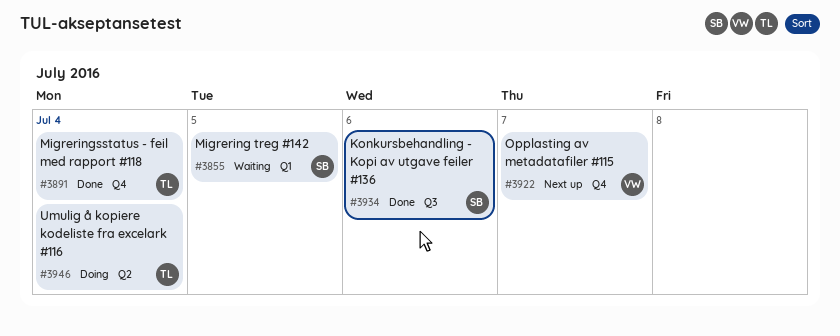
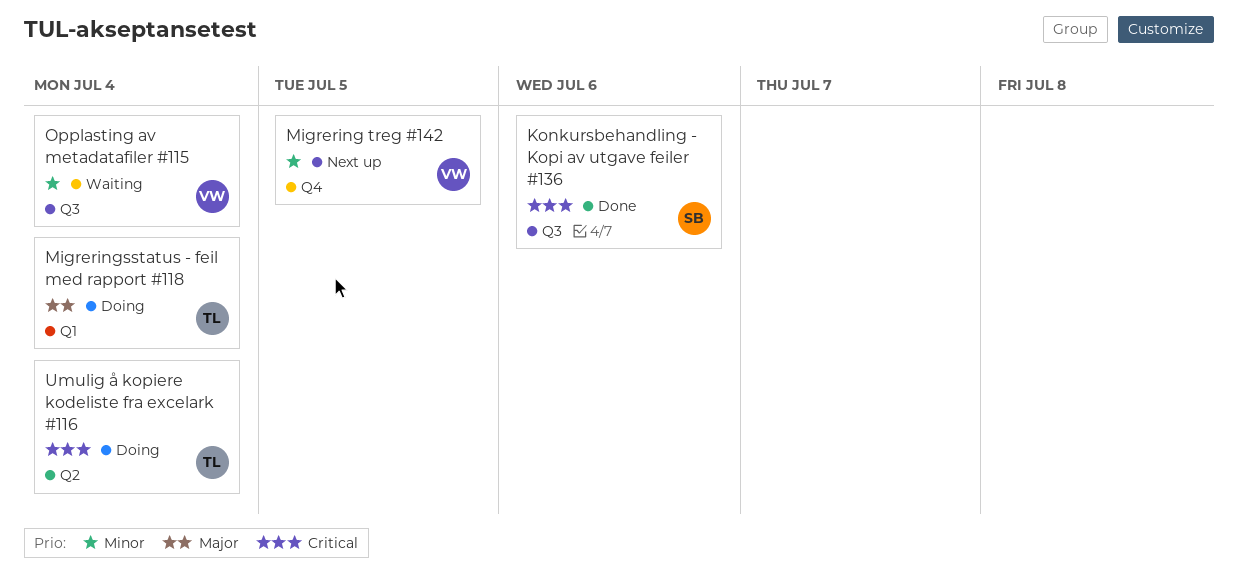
Migrering treg #142, status: Waiting -> Next up
Migrering treg #142, owner: SB -> VW
Migrering treg #142, label: Q1 -> Q4
Migreringsstatus - feil med rapport #118, status: Done -> Doing
Migreringsstatus - feil med rapport #118, label: Q4 -> Q1
Opplasting av metadatafiler #115, status: Next up -> Waiting
Opplasting av metadatafiler #115, label: Q4 -> Q3
Opplasting av metadatafiler #115, due: Jul 7 -> Jul 4

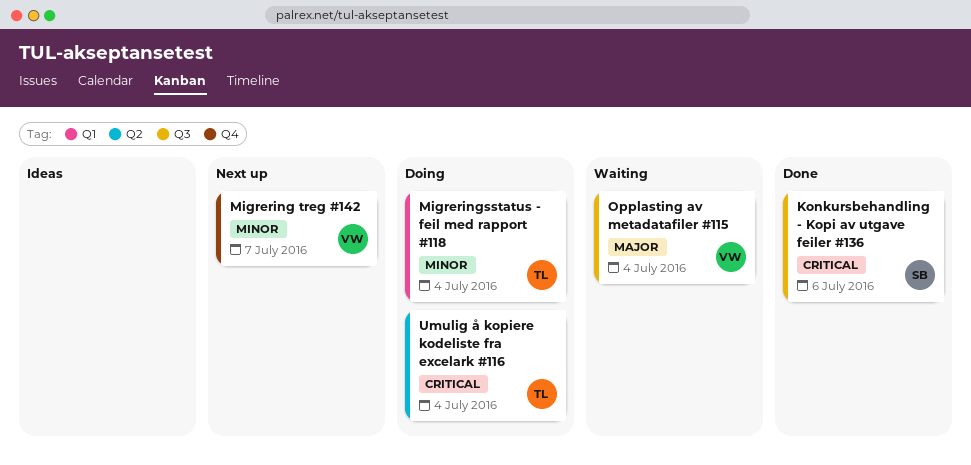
Migrering treg #142, due: Jul 5 -> Jul 7
Migreringsstatus - feil med rapport #118, priority: Major -> Minor
Opplasting av metadatafiler #115, priority: Minor -> Major

